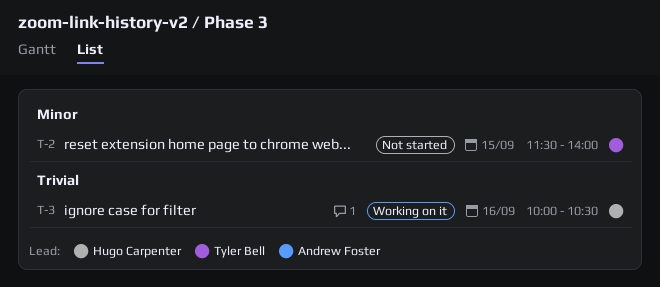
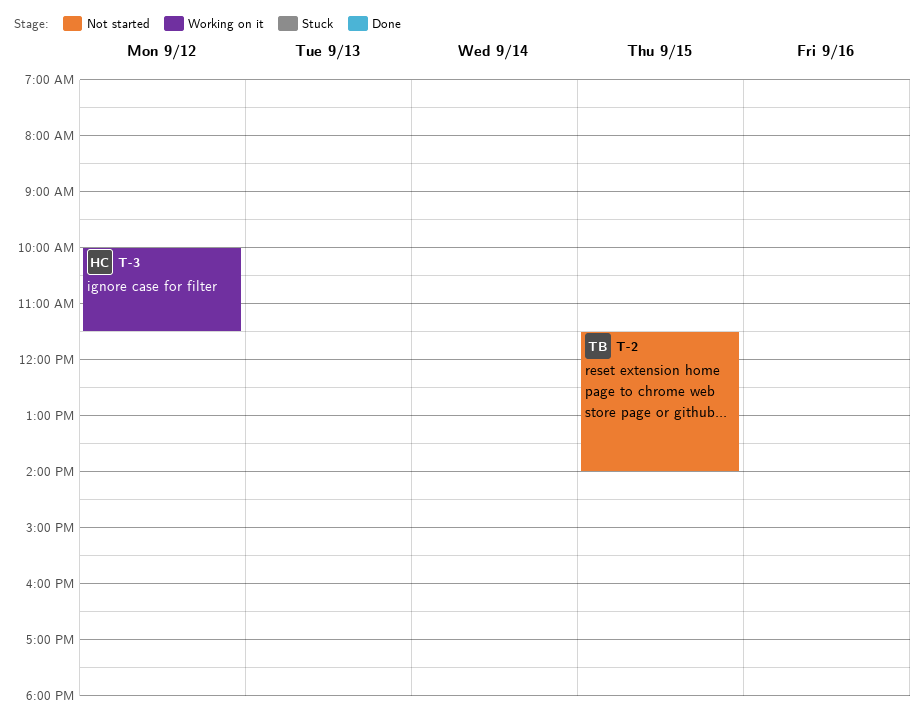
T-3, day: Sep 16 -> Sep 12
T-3, ends: 10:30 -> 11:30

